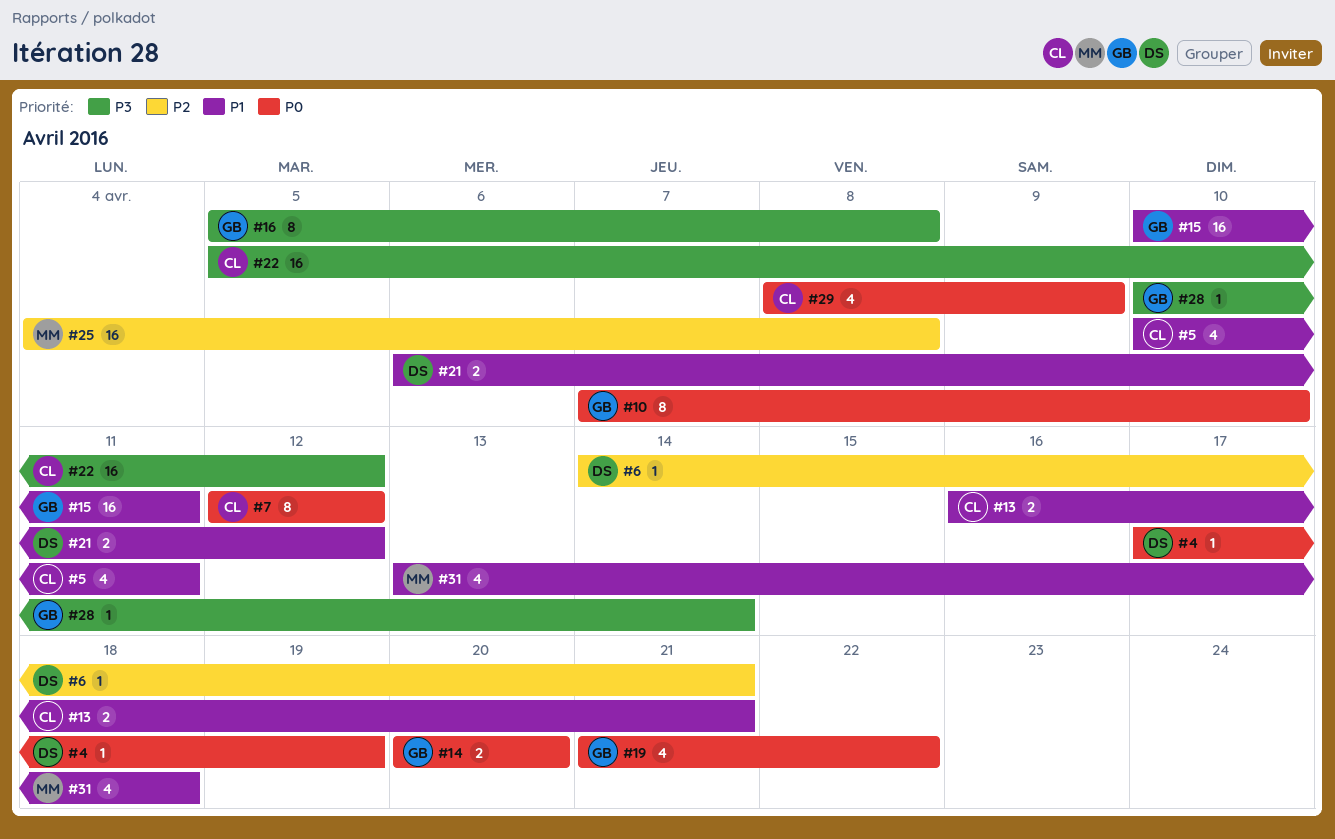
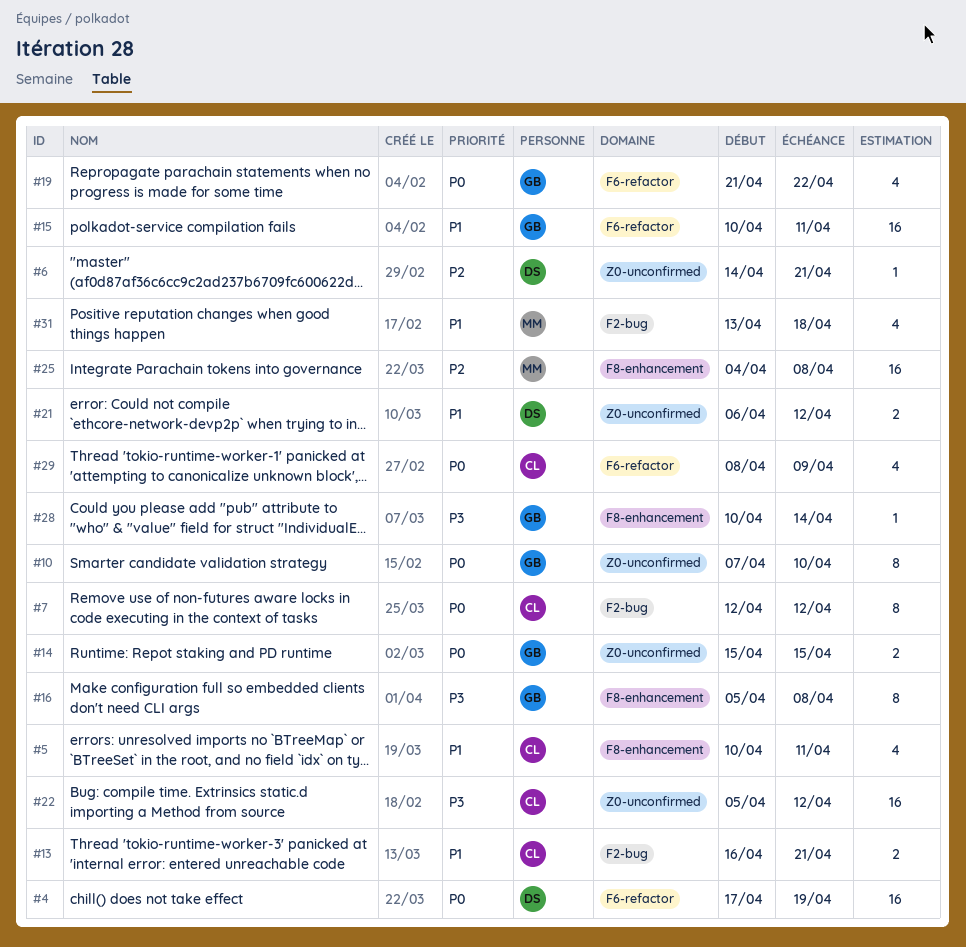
#4, estimate: 1 -> 16
#14, start: Apr 20 -> Apr 15
#14, due: Apr 20 -> Apr 15

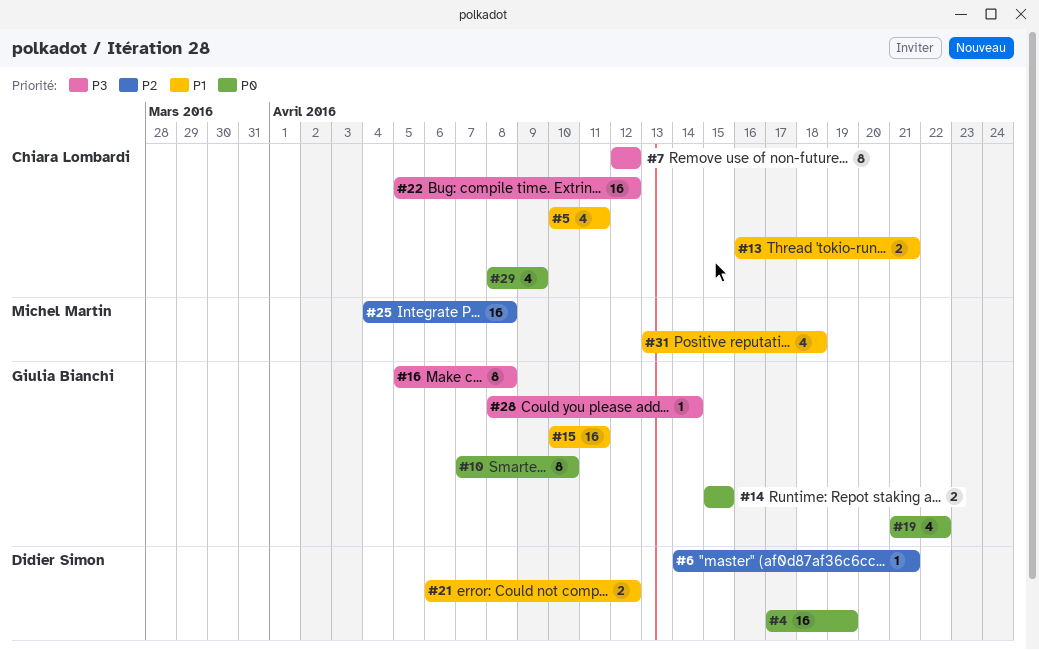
#7, priority: P0 -> P3
#28, start: Apr 10 -> Apr 8

